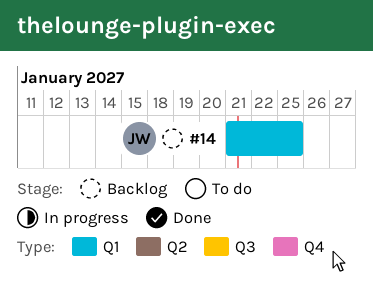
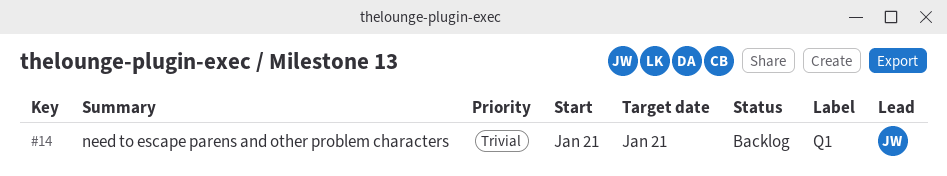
#14, due: Jan 25 -> Jan 21

